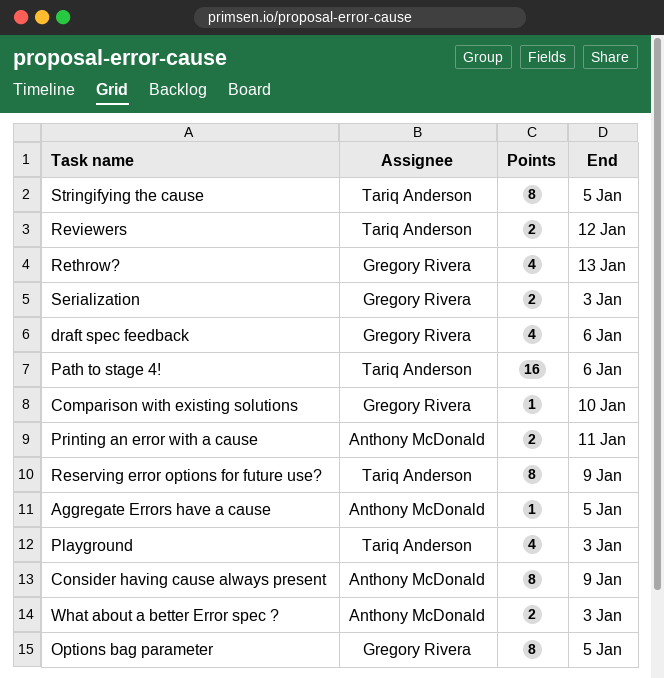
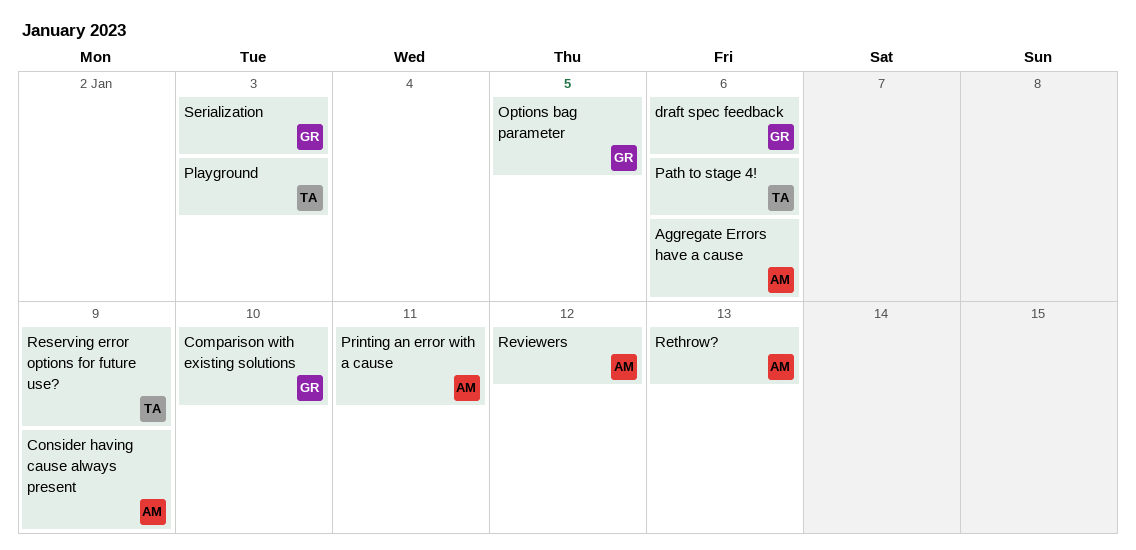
Aggregate Errors have a cause, due: Jan 5 -> Jan 6
Rethrow?, owner: Gregory Rivera -> Anthony McDonald
Reviewers, owner: Tariq Anderson -> Anthony McDonald
Stringifying the cause: present -> none
What about a better Error spec ?: present -> none

